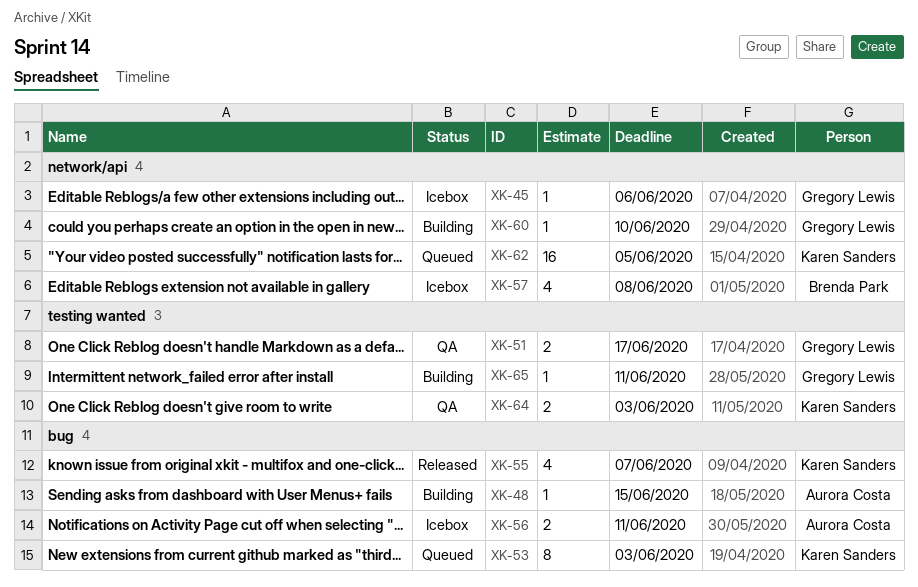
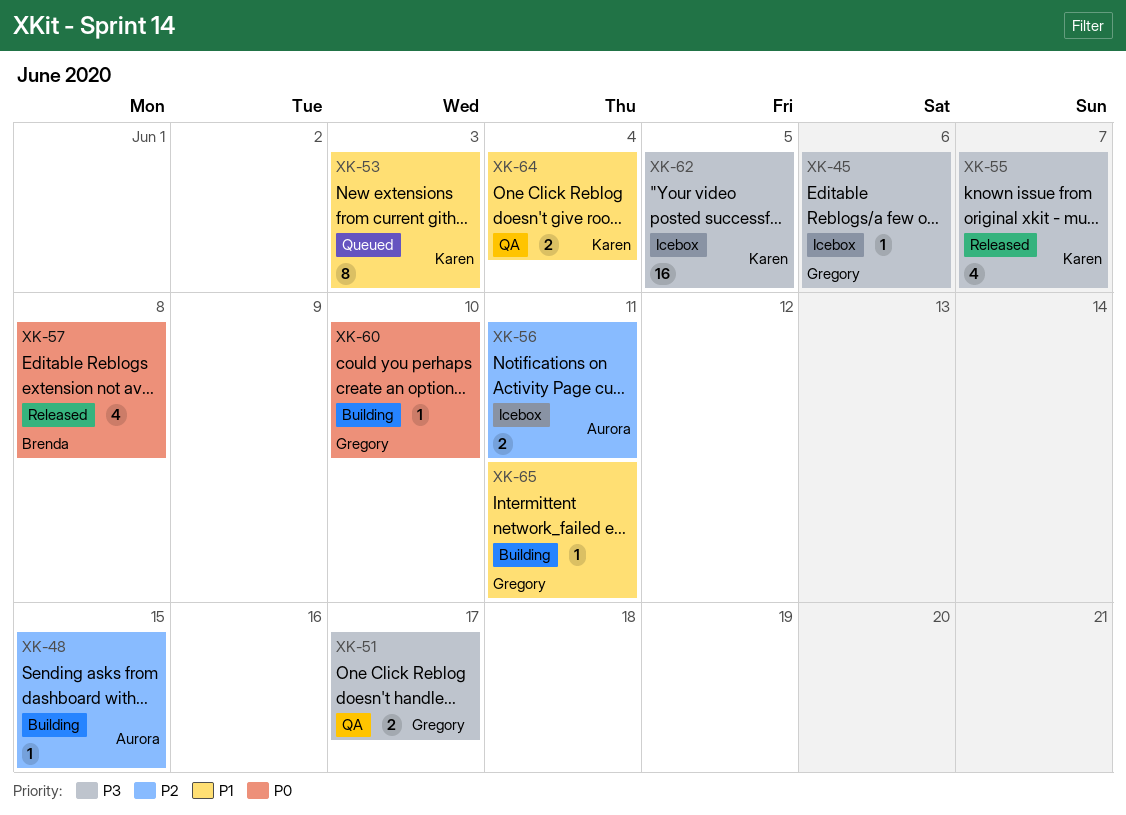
XK-57, status: Icebox -> Released
XK-62, status: Queued -> Icebox
XK-64, due: Jun 3 -> Jun 4

